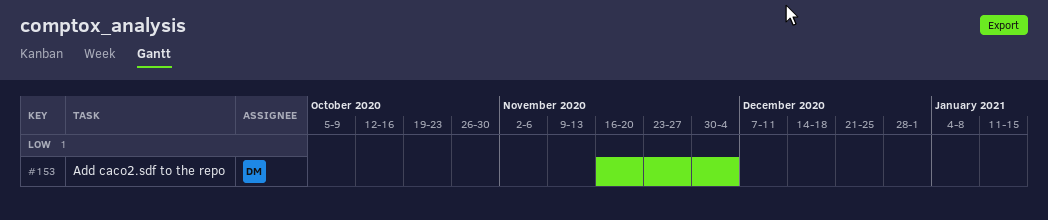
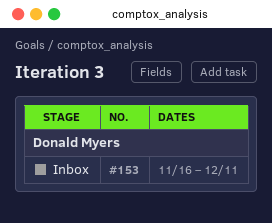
#153, due: Dec 4 -> Dec 11

